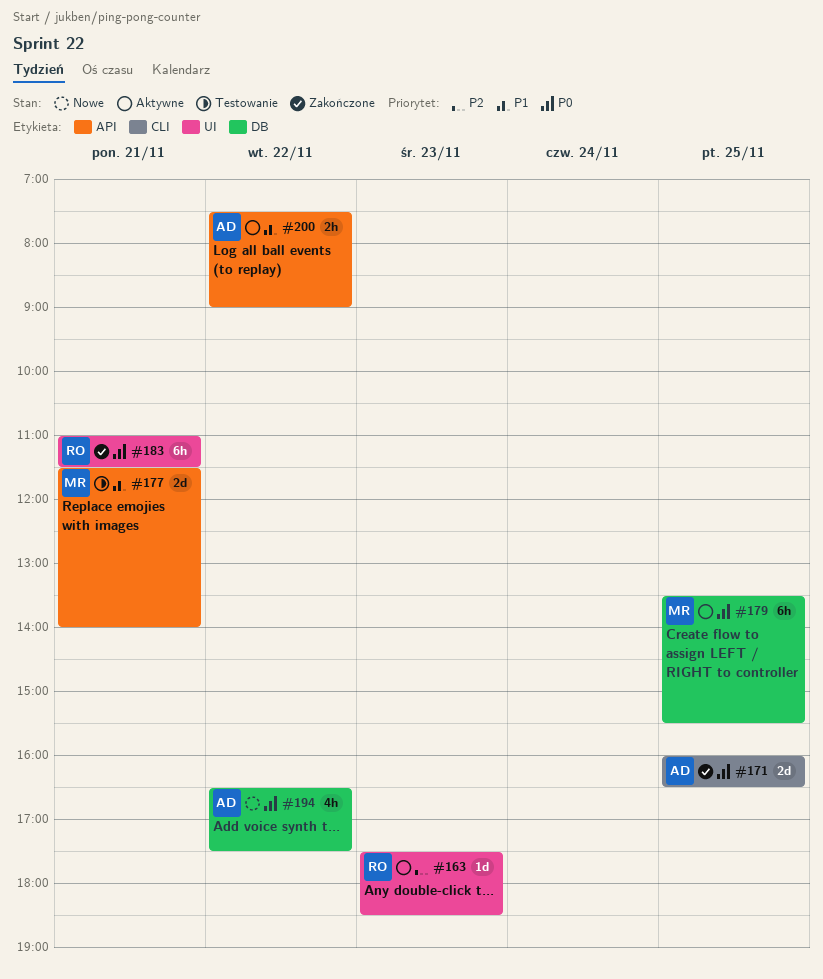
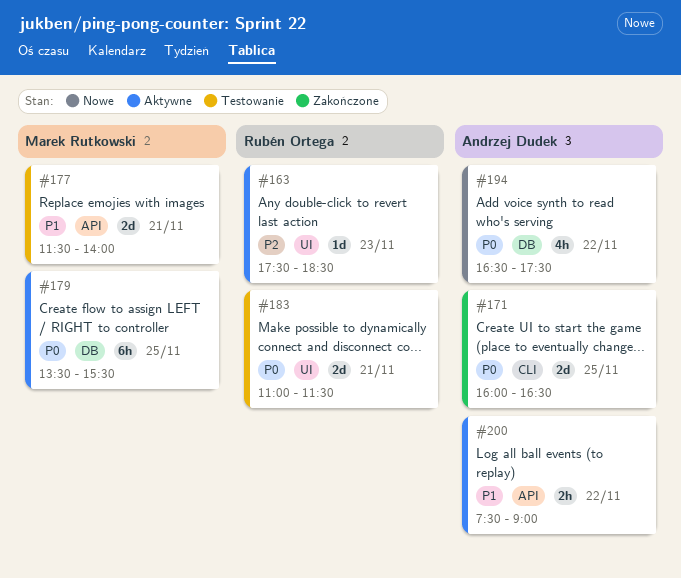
#183, status: Zakończone -> Testowanie
#183, estimate: 6h -> 2d

